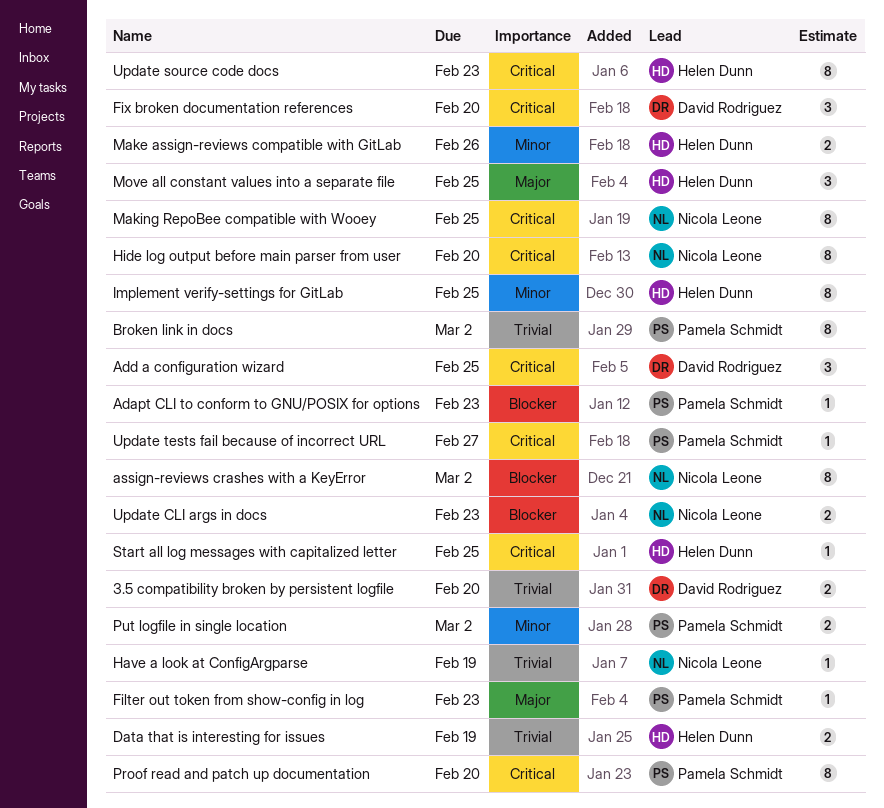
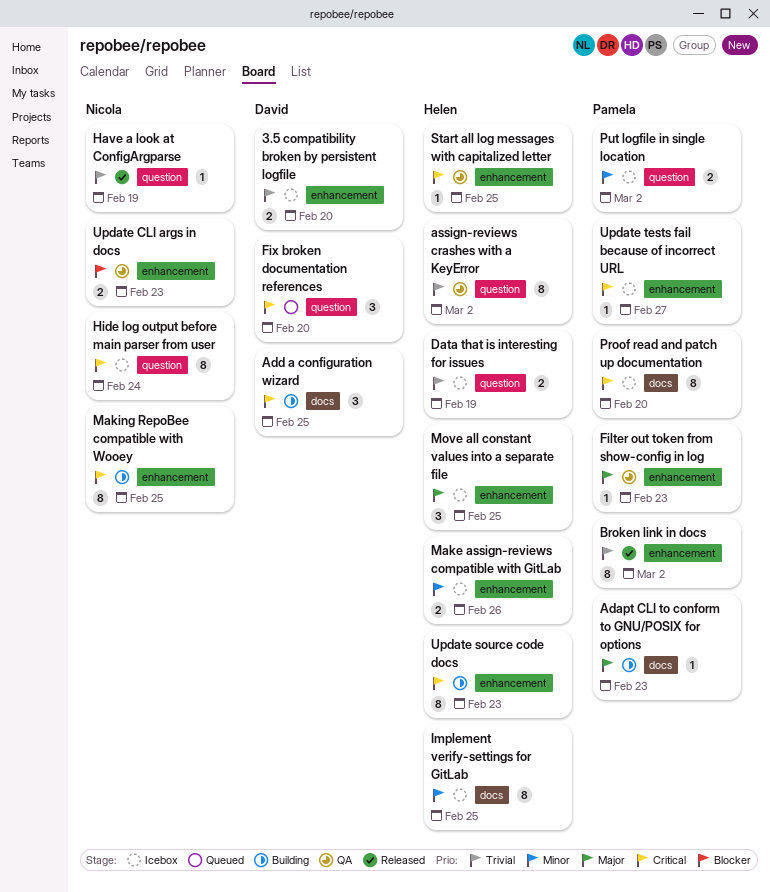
Adapt CLI to conform to GNU/POSIX for options, priority: Blocker -> Major
assign-reviews crashes with a KeyError, owner: Nicola Leone -> Helen Dunn
assign-reviews crashes with a KeyError, priority: Blocker -> Trivial
Hide log output before main parser from user, due: Feb 20 -> Feb 24

